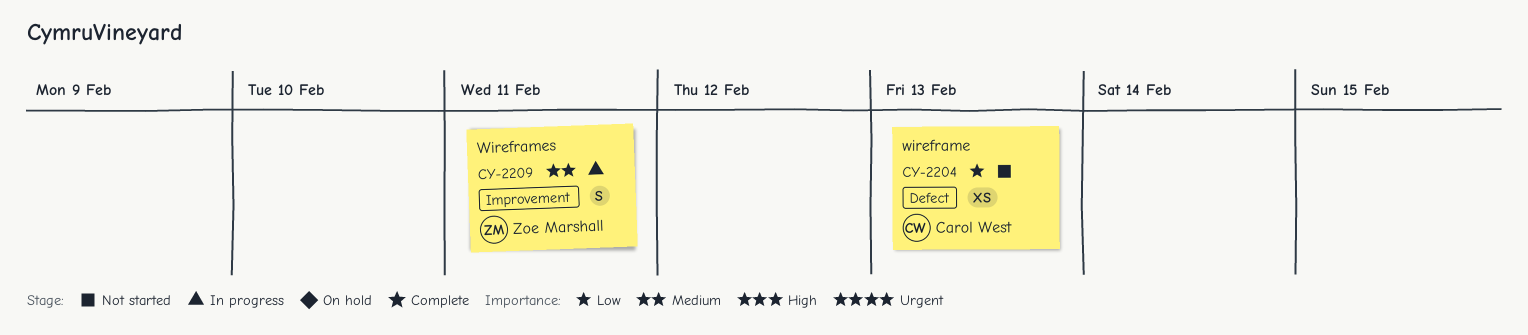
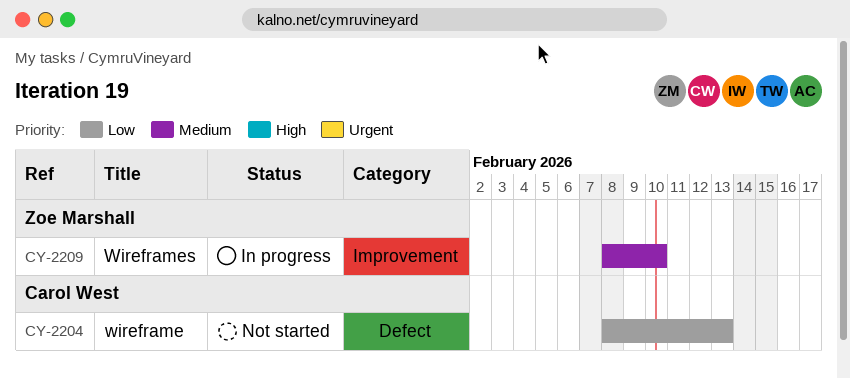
CY-2209, due: Feb 11 -> Feb 10

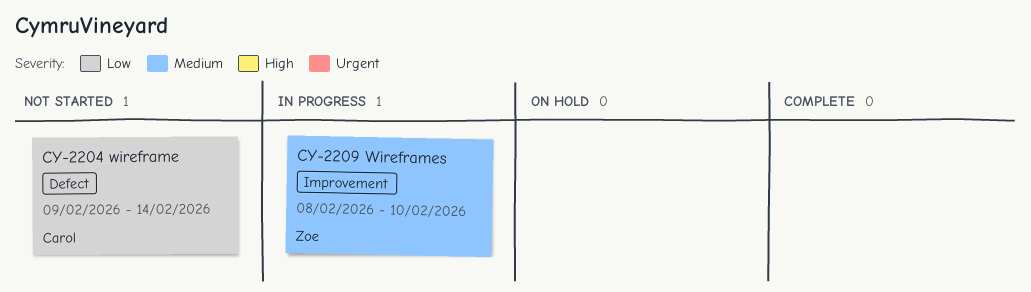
CY-2204, start: Feb 8 -> Feb 9
CY-2204, due: Feb 13 -> Feb 14

